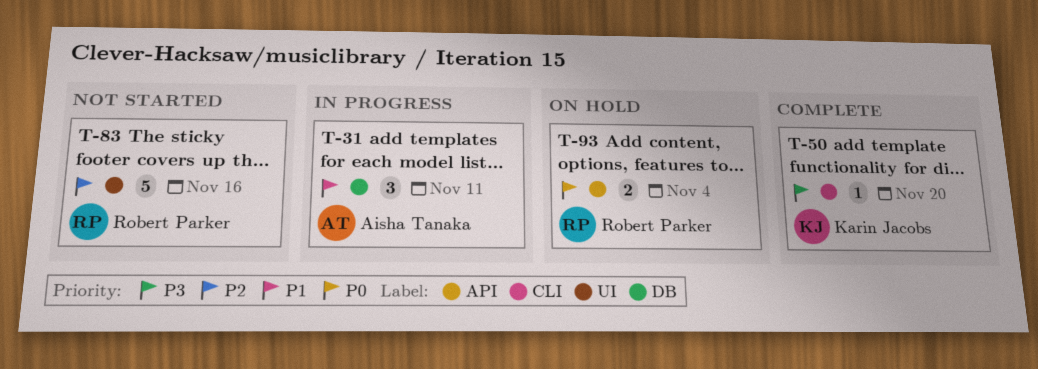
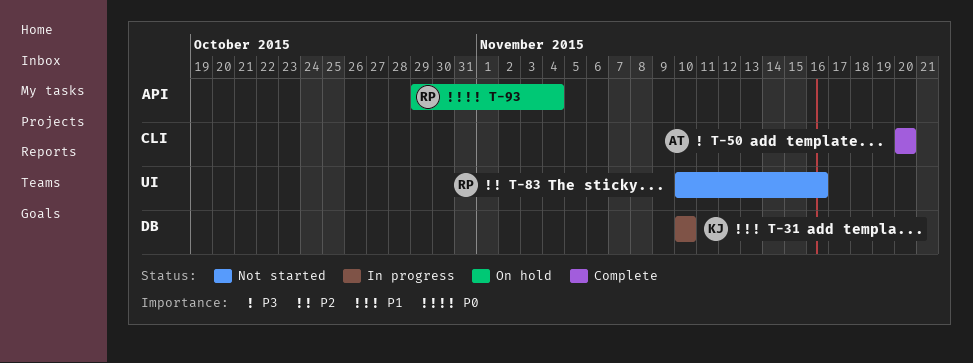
T-31, owner: Aisha Tanaka -> Karin Jacobs
T-31, due: Nov 11 -> Nov 10
T-50, owner: Karin Jacobs -> Aisha Tanaka

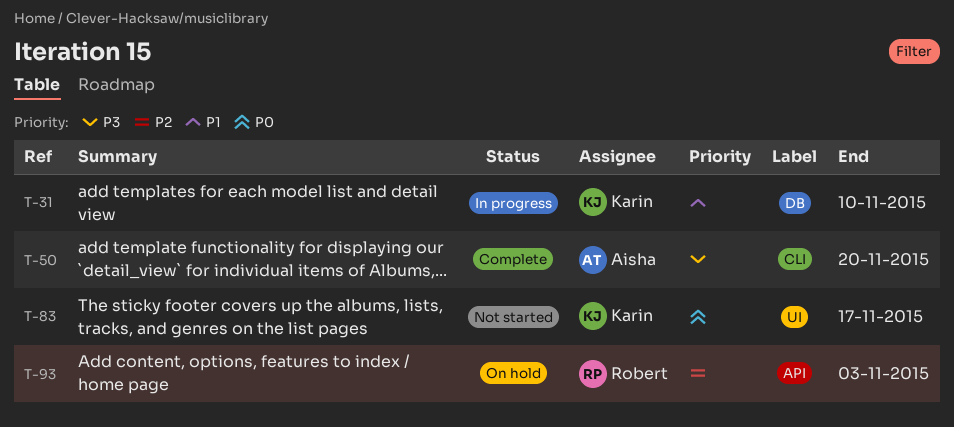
T-83, owner: Robert -> Karin
T-83, priority: P2 -> P0
T-83, due: Nov 16 -> Nov 17
T-93, priority: P0 -> P2
T-93, due: Nov 4 -> Nov 3

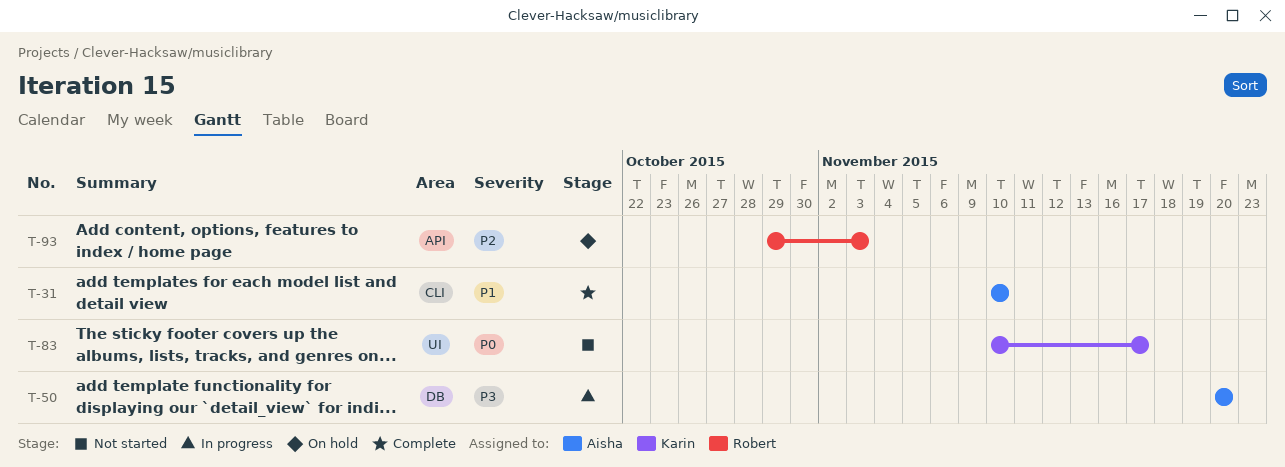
T-31, status: In progress -> Complete
T-31, owner: Karin -> Aisha
T-31, label: DB -> CLI
T-50, status: Complete -> In progress
T-50, label: CLI -> DB

